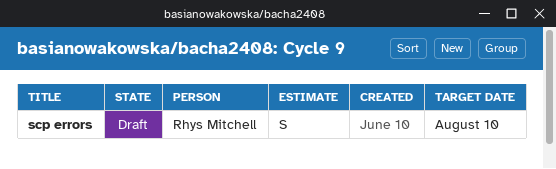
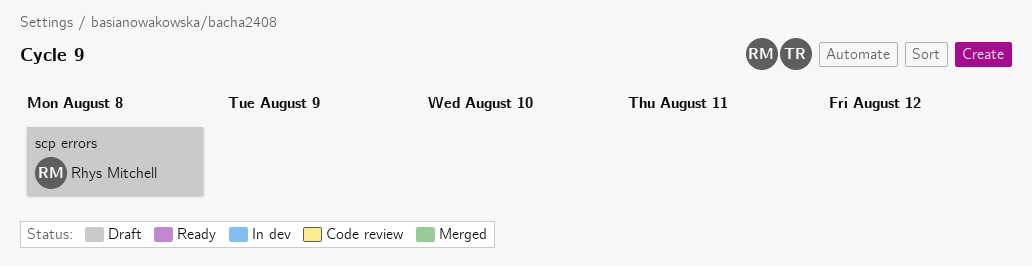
scp errors, due: Aug 10 -> Aug 8

